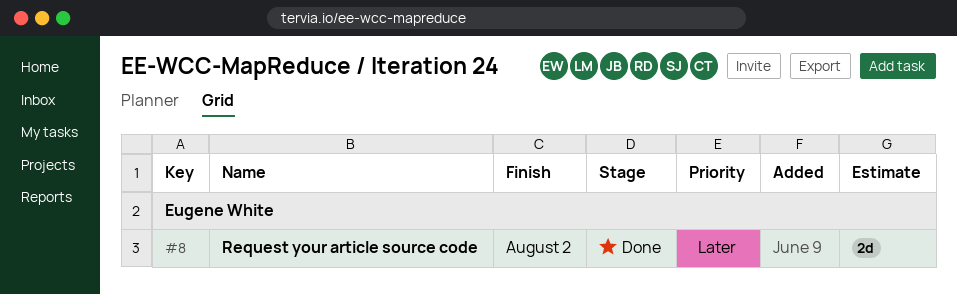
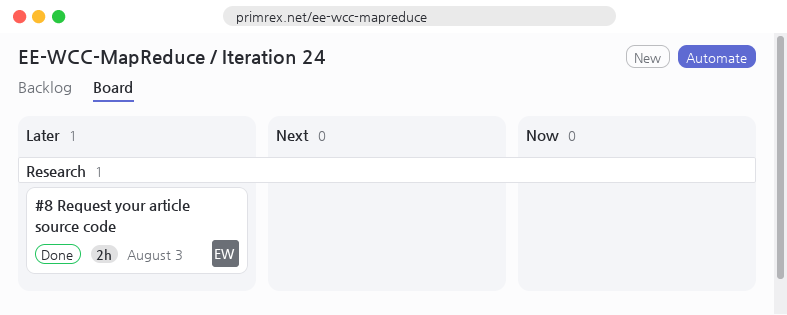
#8, estimate: 2d -> 2h
#8, due: Aug 2 -> Aug 3

